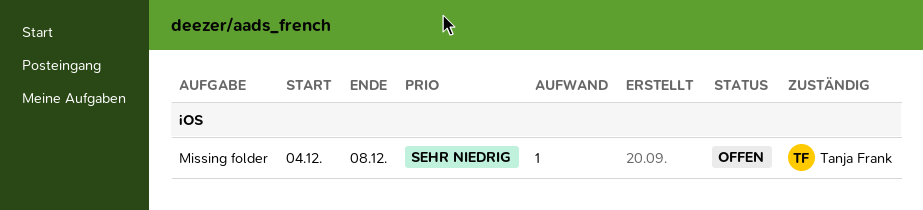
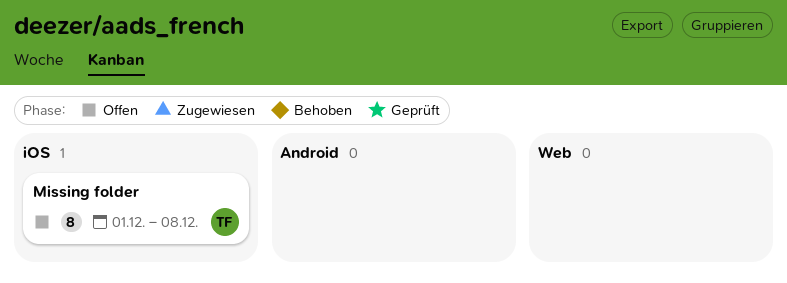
Missing folder, estimate: 1 -> 8
Missing folder, start: Dec 4 -> Dec 1

